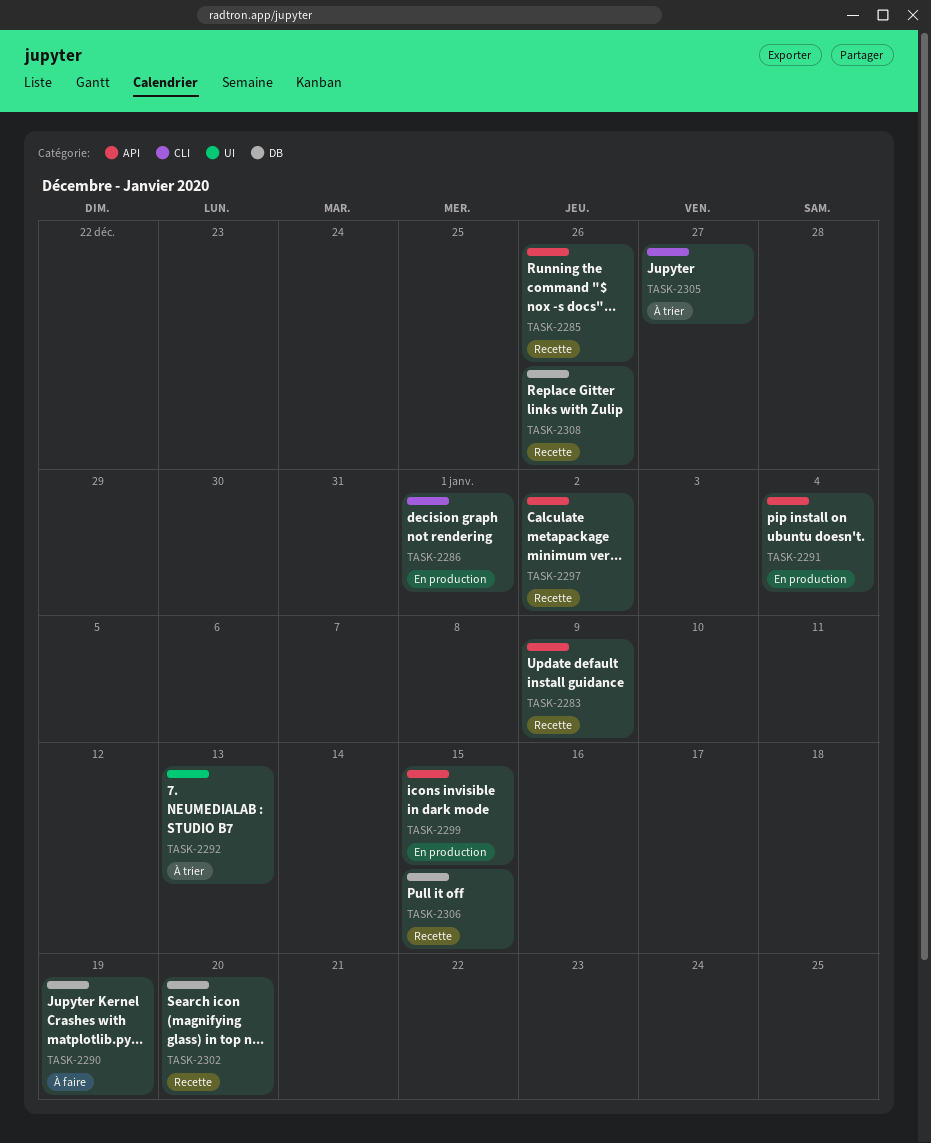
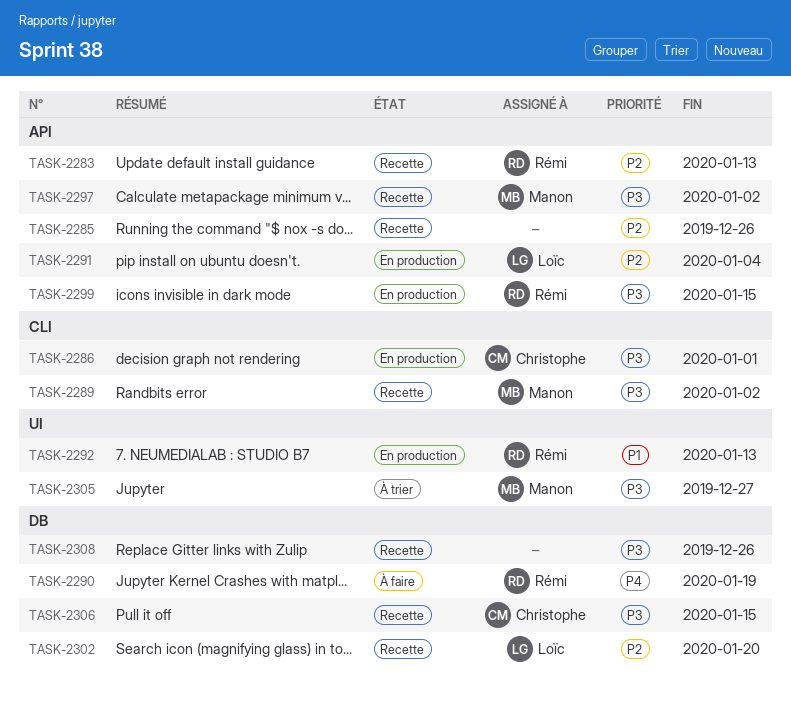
TASK-2283, due: Jan 9 -> Jan 13
TASK-2289: none -> present
TASK-2292, status: À trier -> En production
TASK-2305, label: CLI -> UI

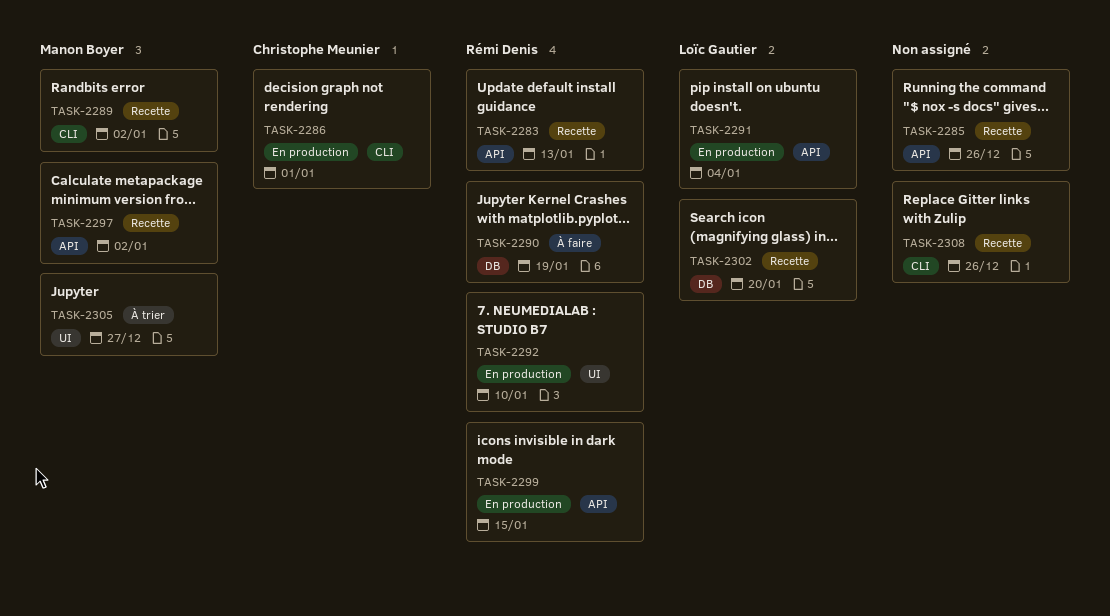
TASK-2292, due: Jan 13 -> Jan 10
TASK-2306: present -> none
TASK-2308, label: DB -> CLI

